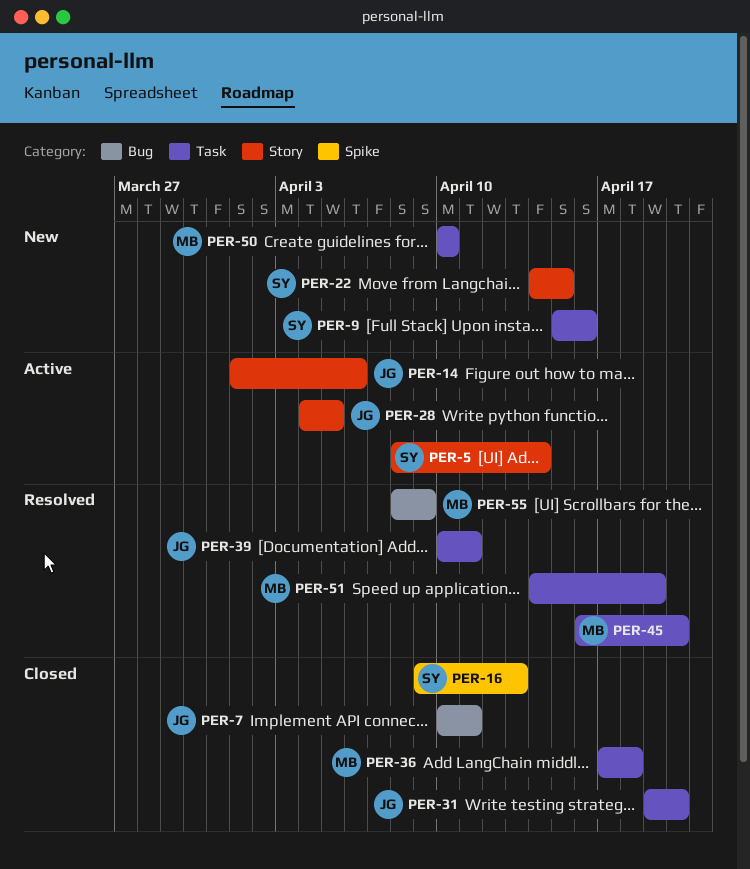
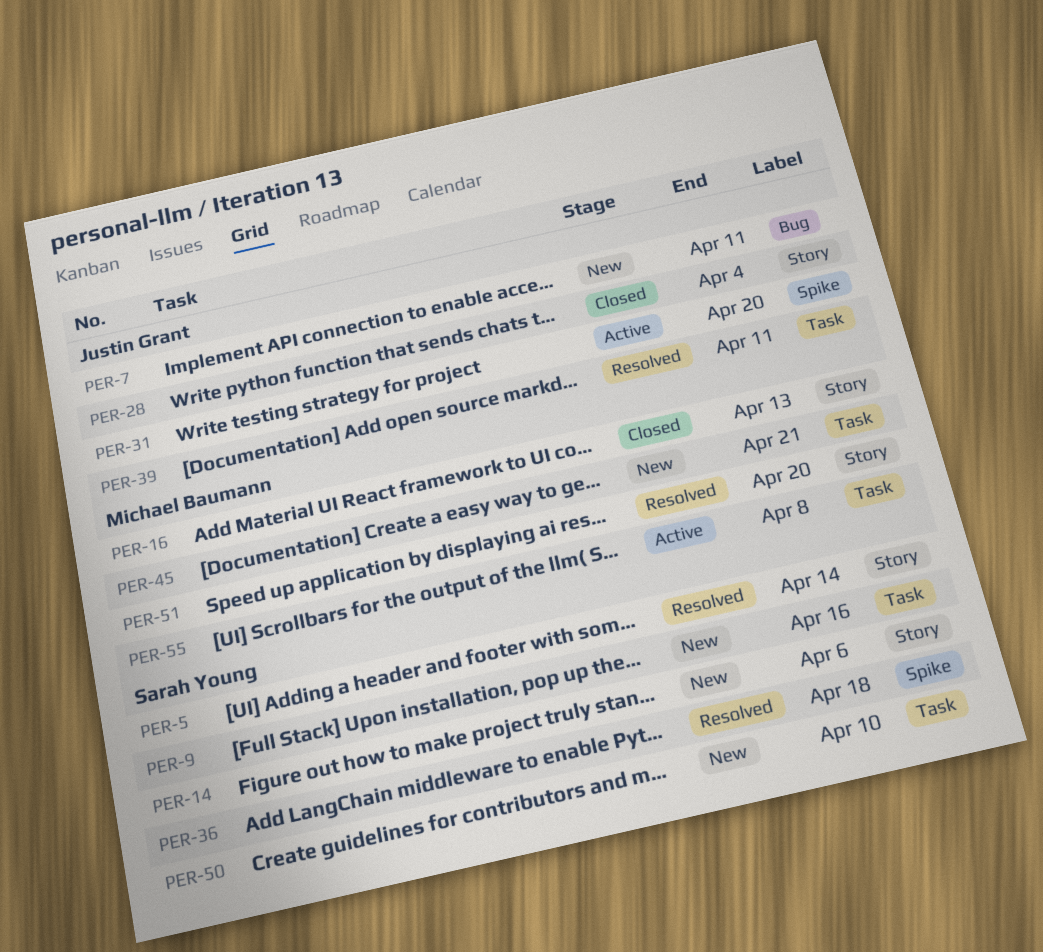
PER-5, status: Active -> Resolved
PER-7, status: Closed -> New
PER-14, status: Active -> New
PER-14, owner: Justin Grant -> Sarah Young
PER-16, owner: Sarah Young -> Michael Baumann
PER-16, label: Spike -> Story
PER-22: present -> none
PER-28, status: Active -> Closed
PER-28, due: Apr 5 -> Apr 4
PER-31, status: Closed -> Active
PER-31, label: Task -> Spike
PER-36, status: Closed -> Resolved
PER-36, owner: Michael Baumann -> Sarah Young
PER-36, label: Task -> Spike
PER-45, status: Resolved -> New
PER-45, due: Apr 20 -> Apr 21
PER-50, owner: Michael Baumann -> Sarah Young
PER-51, label: Task -> Story
PER-51, due: Apr 19 -> Apr 20
PER-55, status: Resolved -> Active
PER-55, label: Bug -> Task
PER-55, due: Apr 9 -> Apr 8

